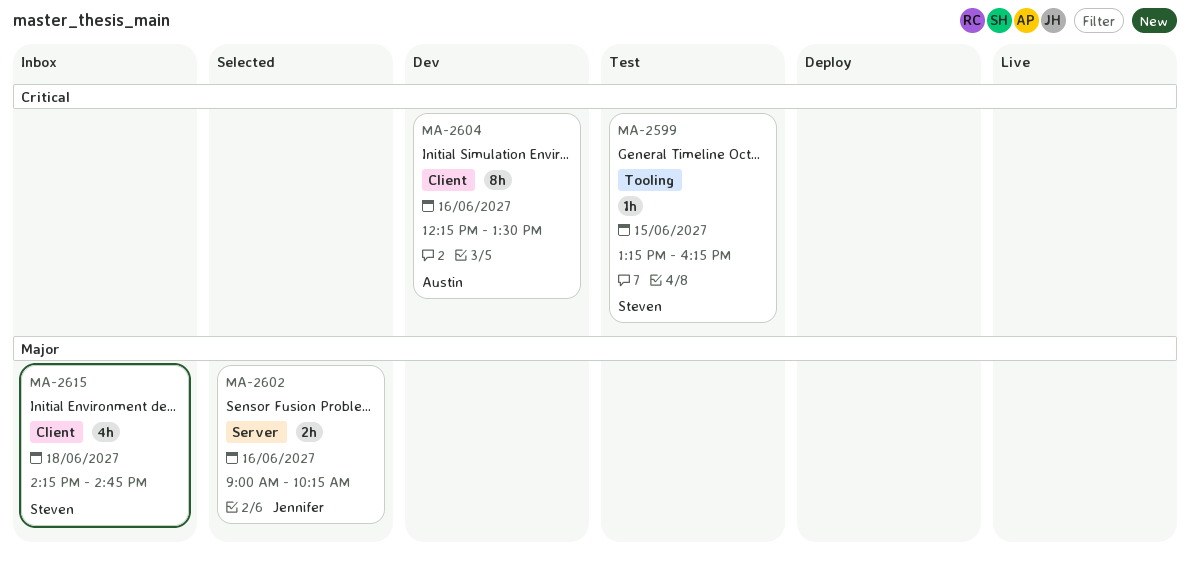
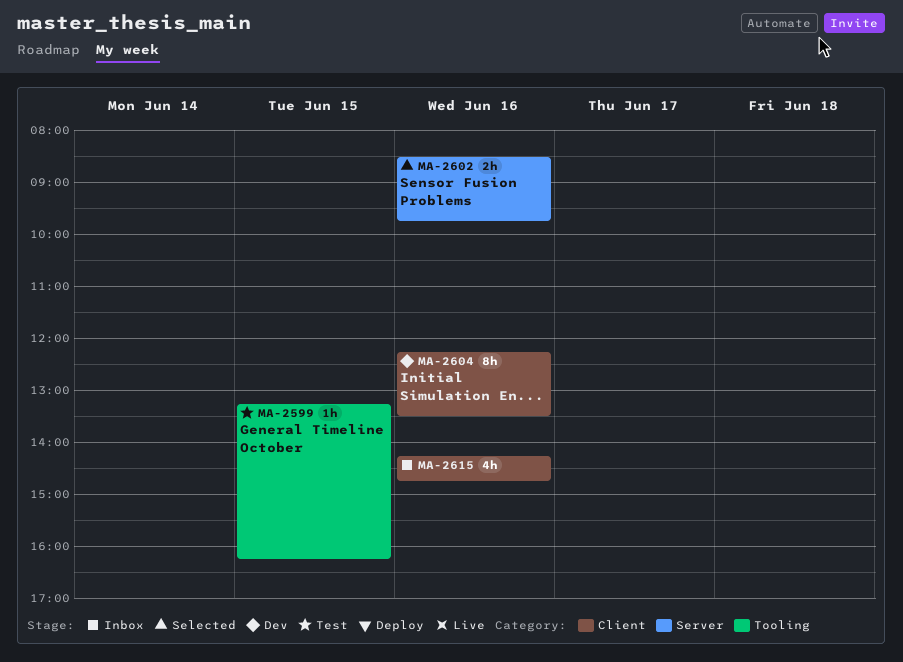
MA-2602, begins: 09:00 -> 08:30
MA-2602, ends: 10:15 -> 09:45
MA-2615, day: Jun 18 -> Jun 16

